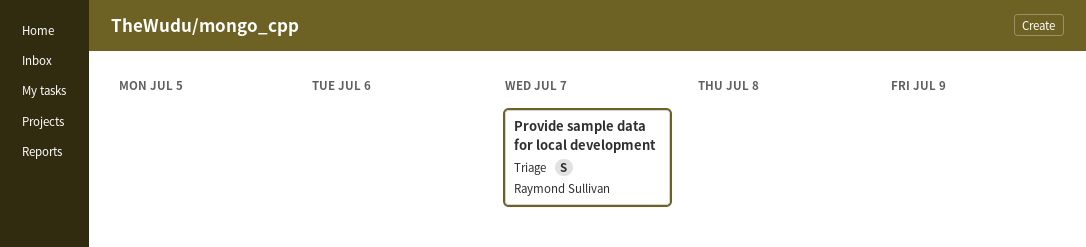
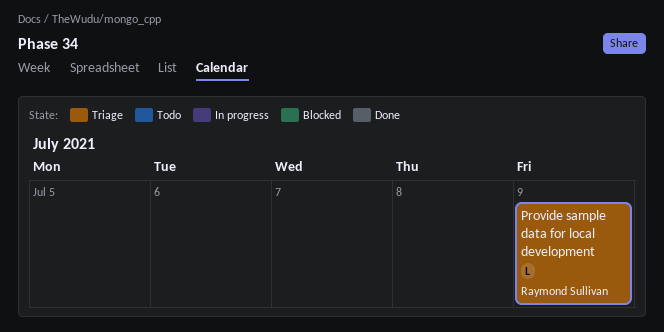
Provide sample data for local development, estimate: S -> L
Provide sample data for local development, due: Jul 7 -> Jul 9

